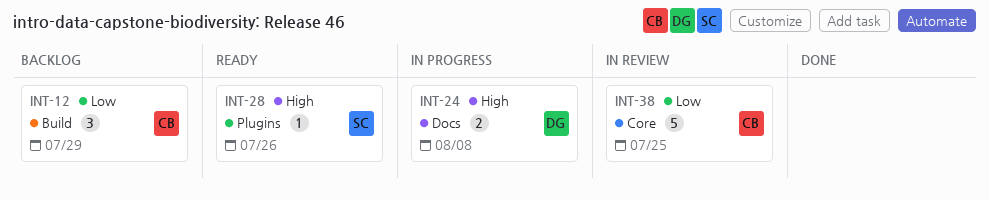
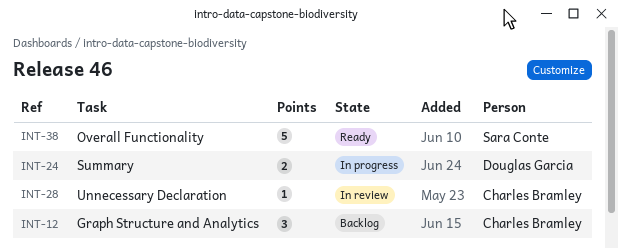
INT-28, status: Ready -> In review
INT-28, owner: Sara Conte -> Charles Bramley
INT-38, status: In review -> Ready
INT-38, owner: Charles Bramley -> Sara Conte

